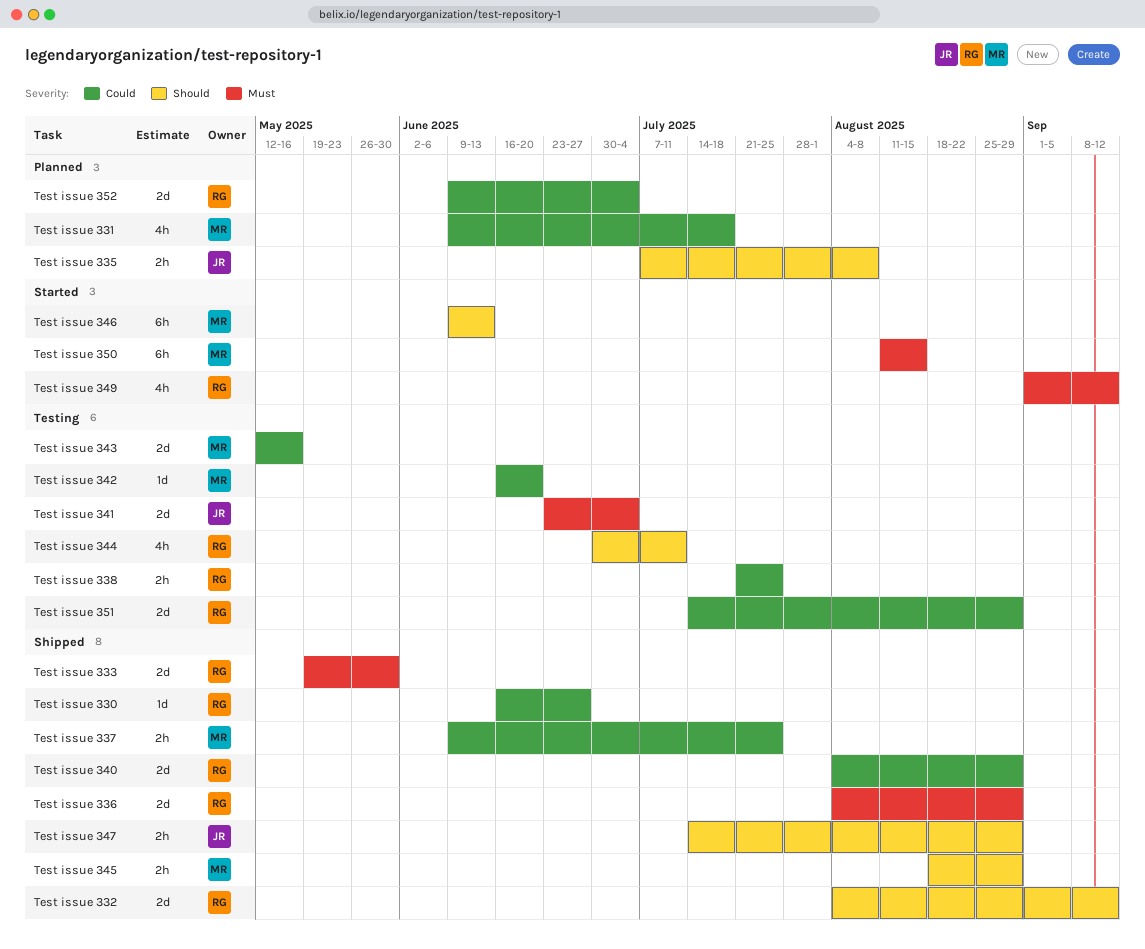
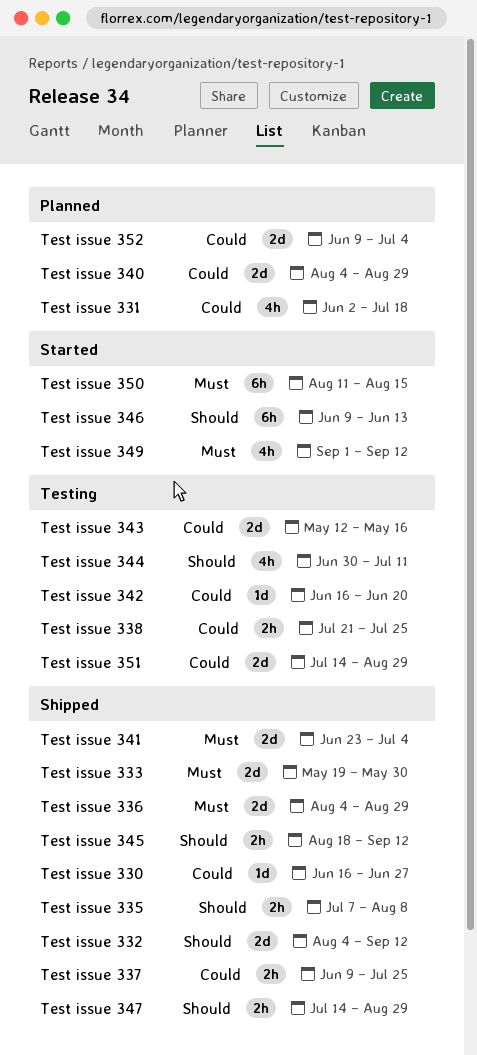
Test issue 331, start: Jun 9 -> Jun 2
Test issue 335, status: Planned -> Shipped
Test issue 340, status: Shipped -> Planned
Test issue 341, status: Testing -> Shipped
Test issue 345, due: Aug 29 -> Sep 12

